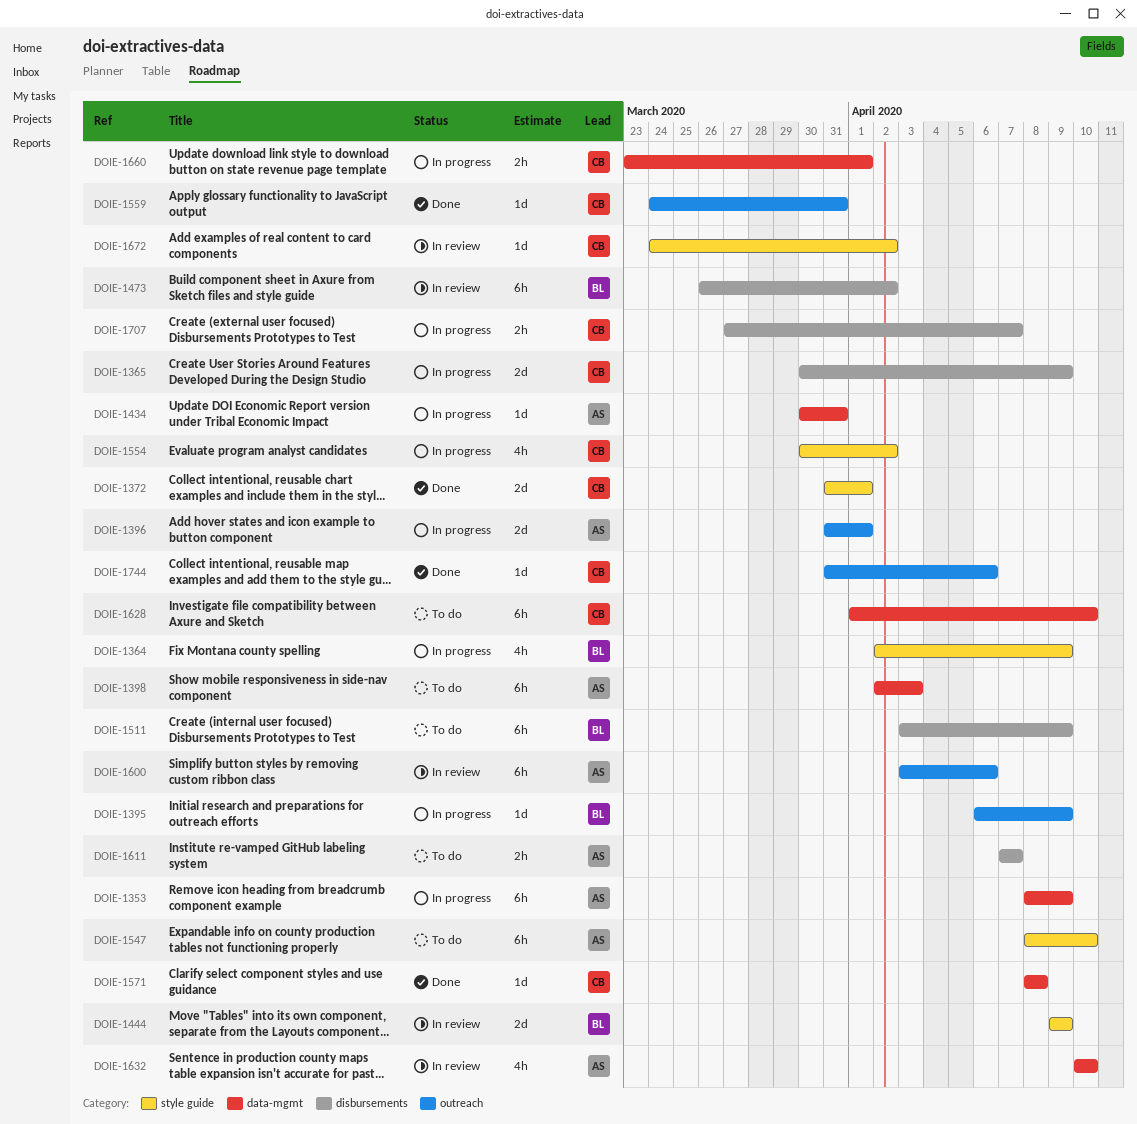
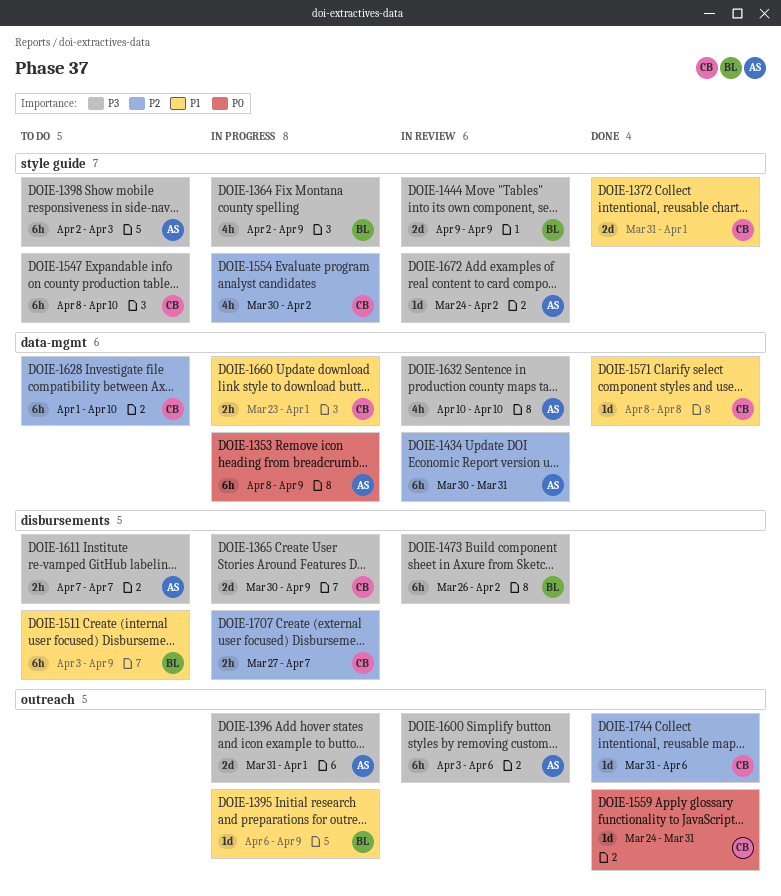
DOIE-1398, label: data-mgmt -> style guide
DOIE-1434, status: In progress -> In review
DOIE-1434, estimate: 1d -> 6h
DOIE-1547, owner: AS -> CB
DOIE-1672, owner: CB -> AS

